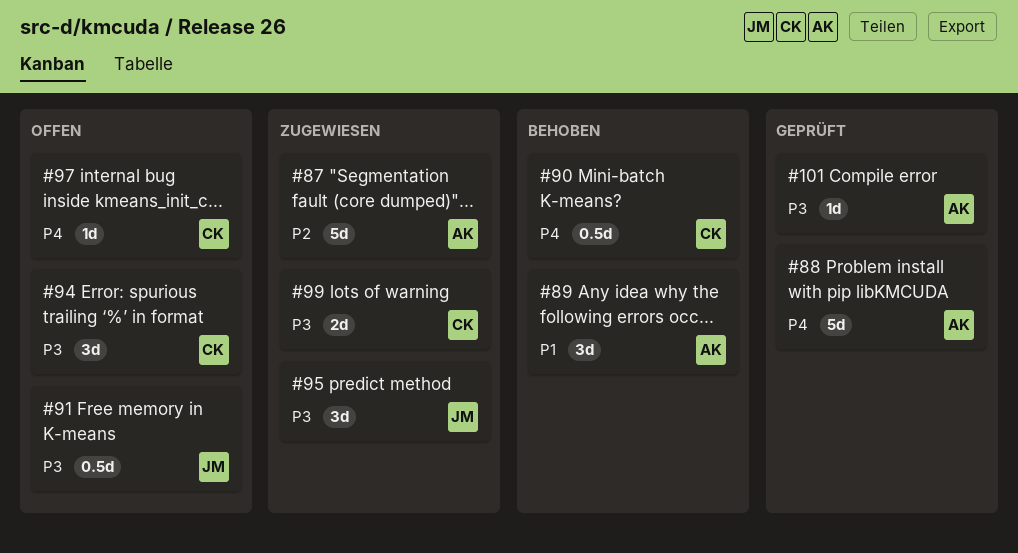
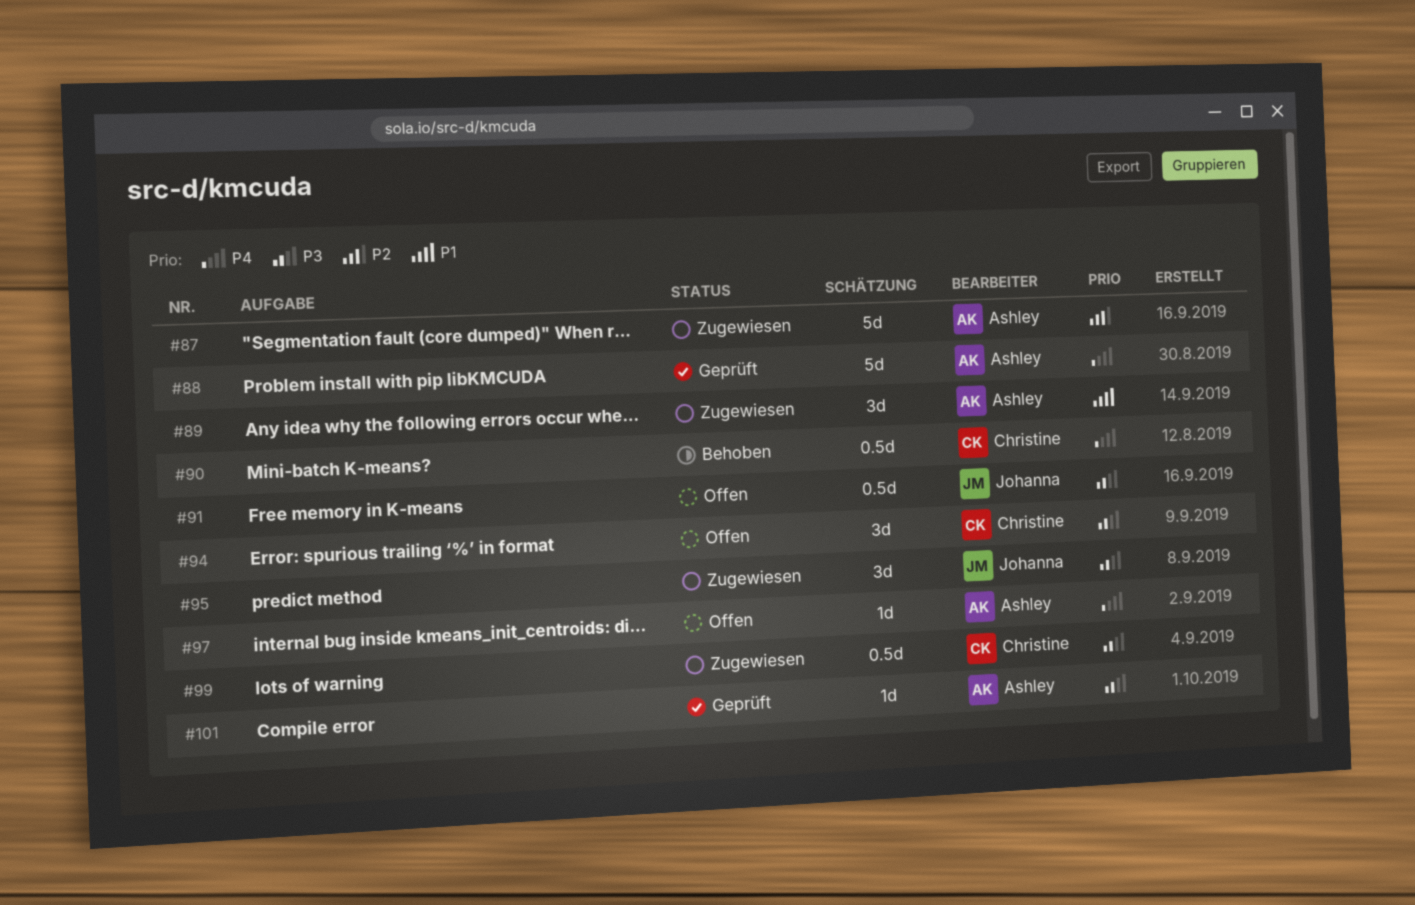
#89, status: Behoben -> Zugewiesen
#97, owner: Christine -> Ashley
#99, estimate: 2d -> 0.5d

